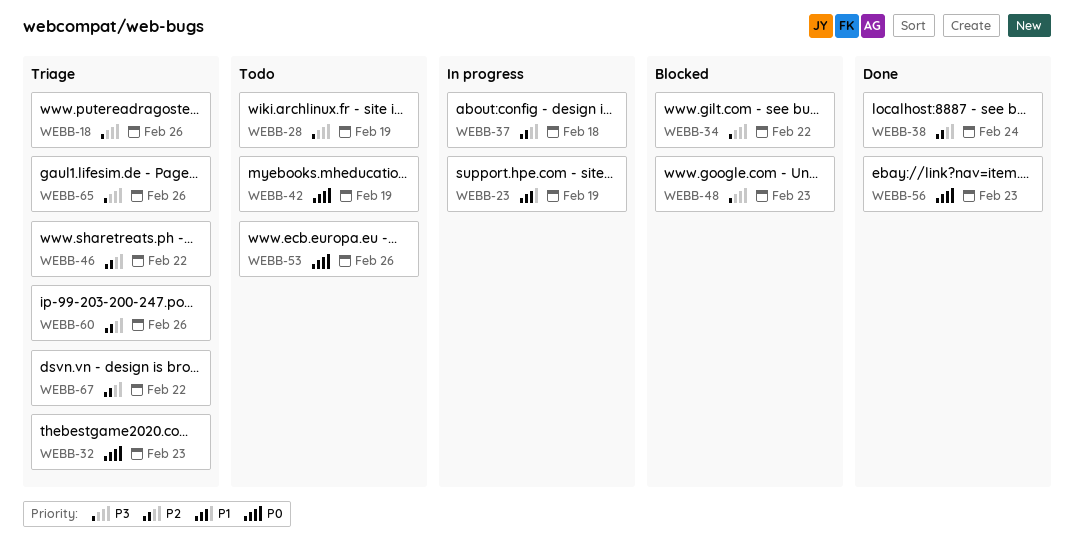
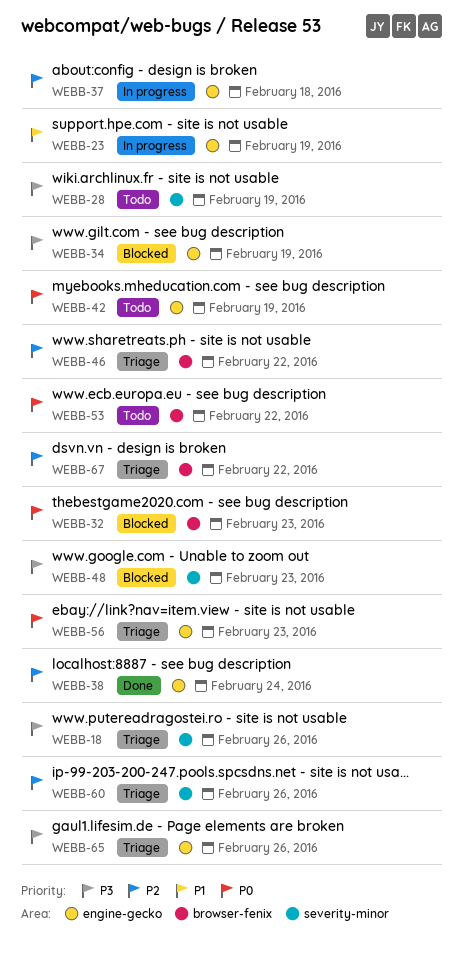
WEBB-32, status: Triage -> Blocked
WEBB-34, due: Feb 22 -> Feb 19
WEBB-53, due: Feb 26 -> Feb 22
WEBB-56, status: Done -> Triage

